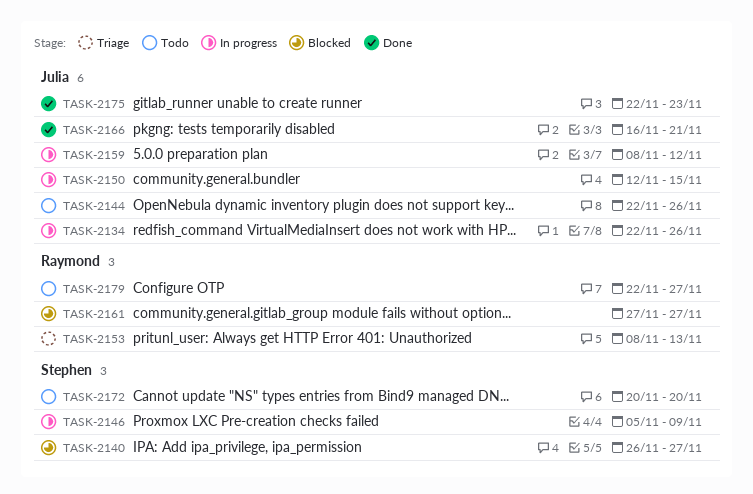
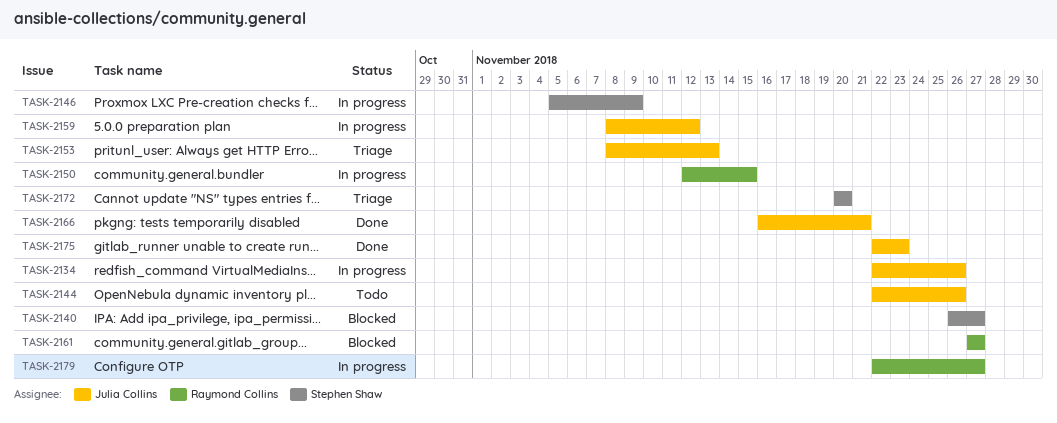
TASK-2150, owner: Julia Collins -> Raymond Collins
TASK-2153, owner: Raymond Collins -> Julia Collins
TASK-2172, status: Todo -> Triage
TASK-2179, status: Todo -> In progress

